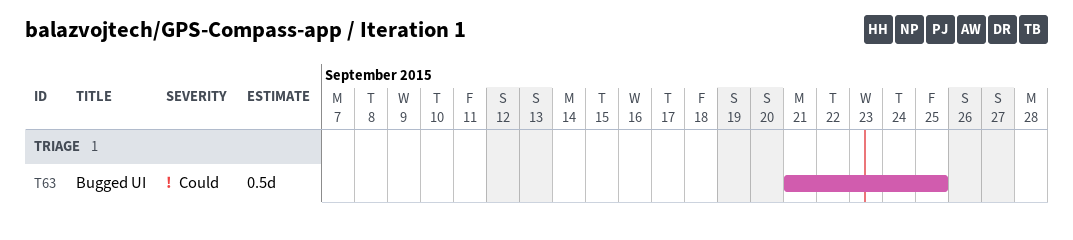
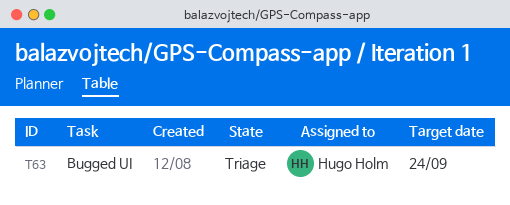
T63, due: Sep 25 -> Sep 24

